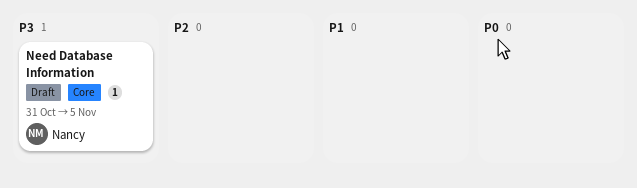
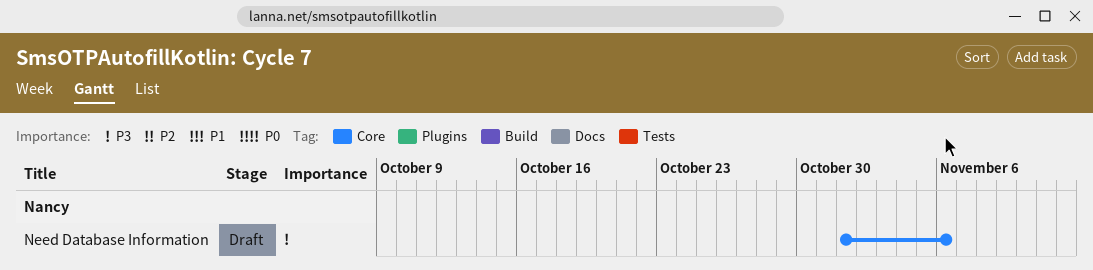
Need Database Information, start: Oct 31 -> Nov 1
Need Database Information, due: Nov 5 -> Nov 6

